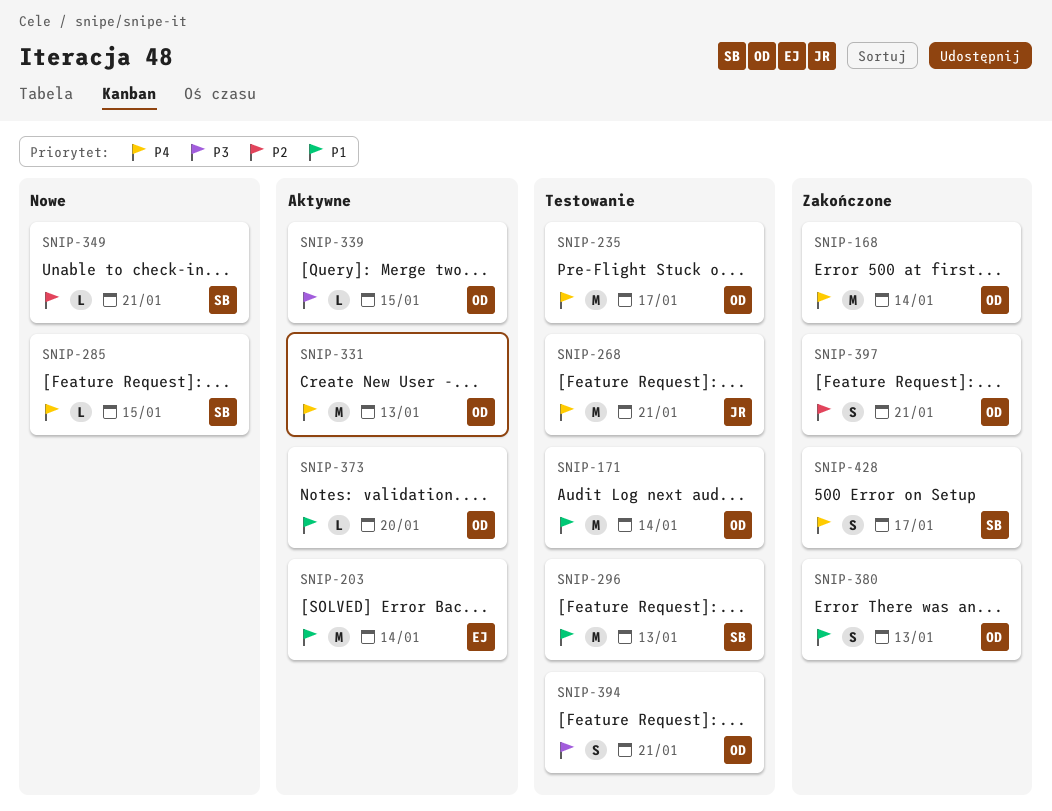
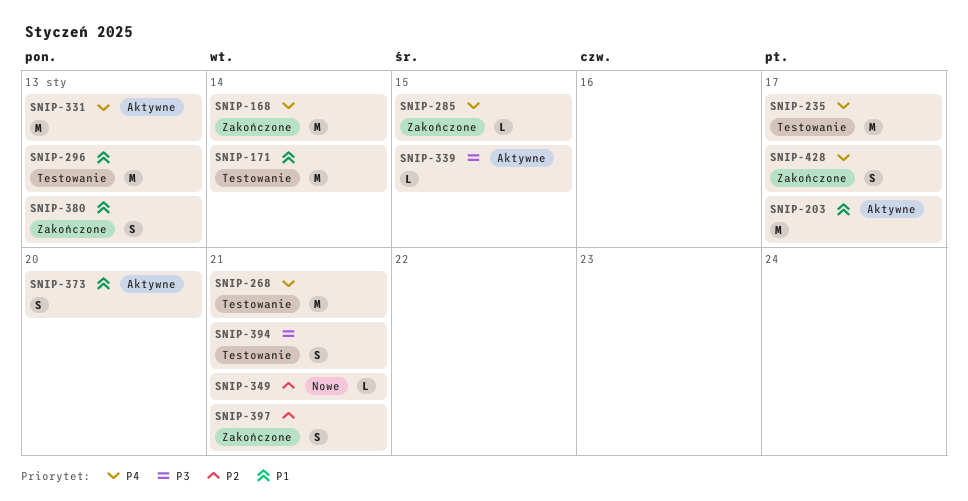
SNIP-203, due: Jan 14 -> Jan 17
SNIP-285, status: Nowe -> Zakończone
SNIP-373, estimate: L -> S

